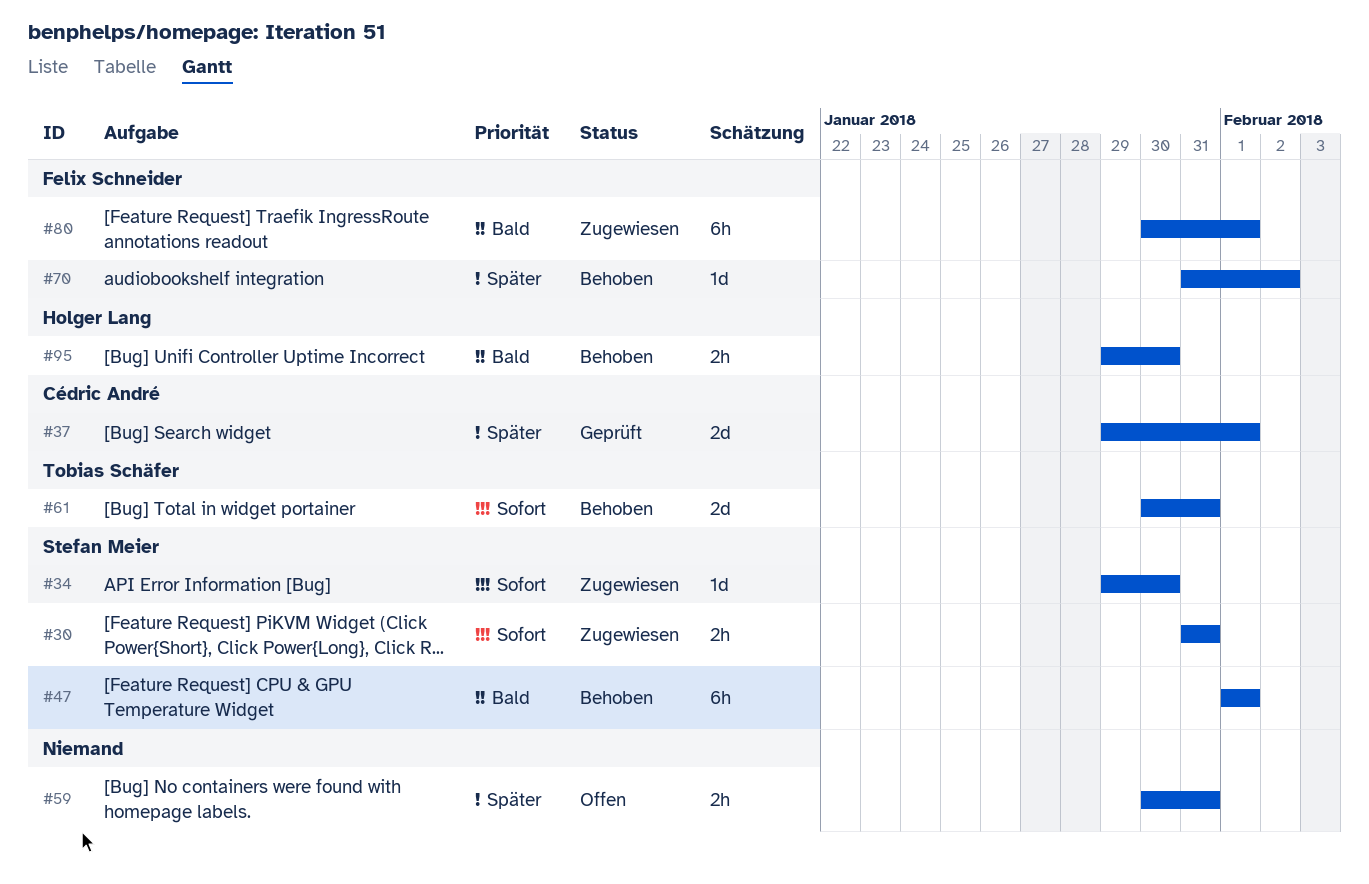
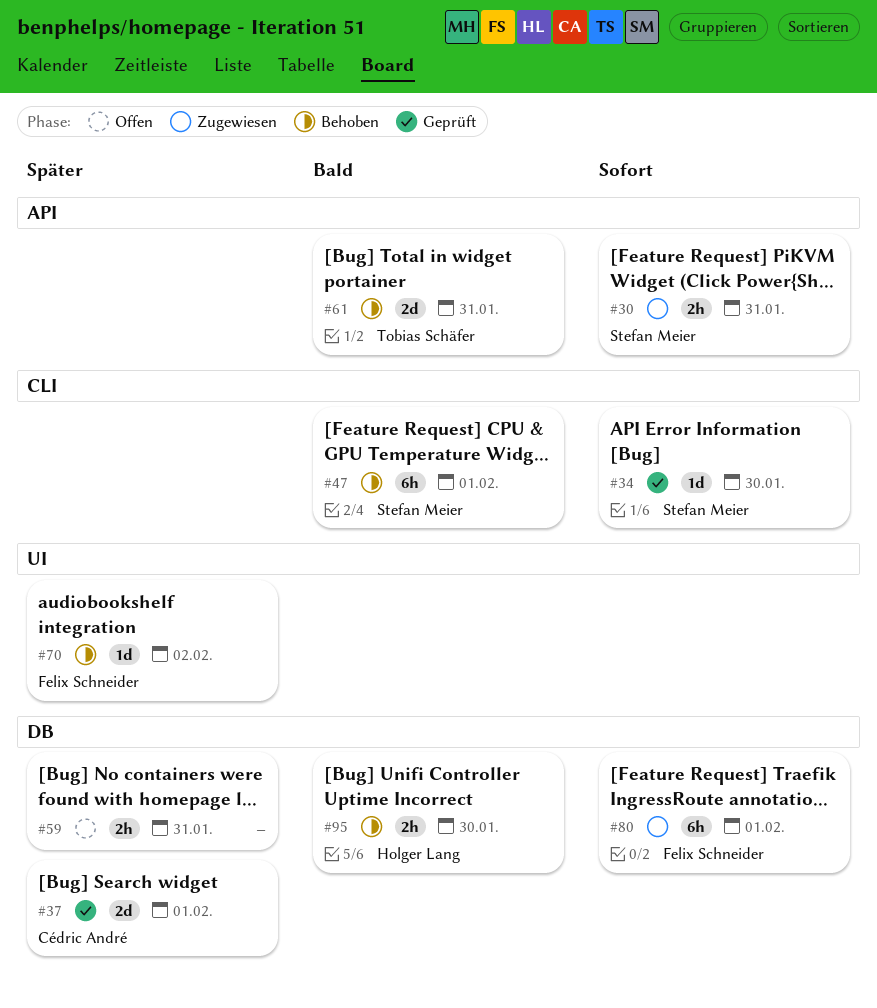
#34, status: Zugewiesen -> Geprüft
#61, priority: Sofort -> Bald
#80, priority: Bald -> Sofort

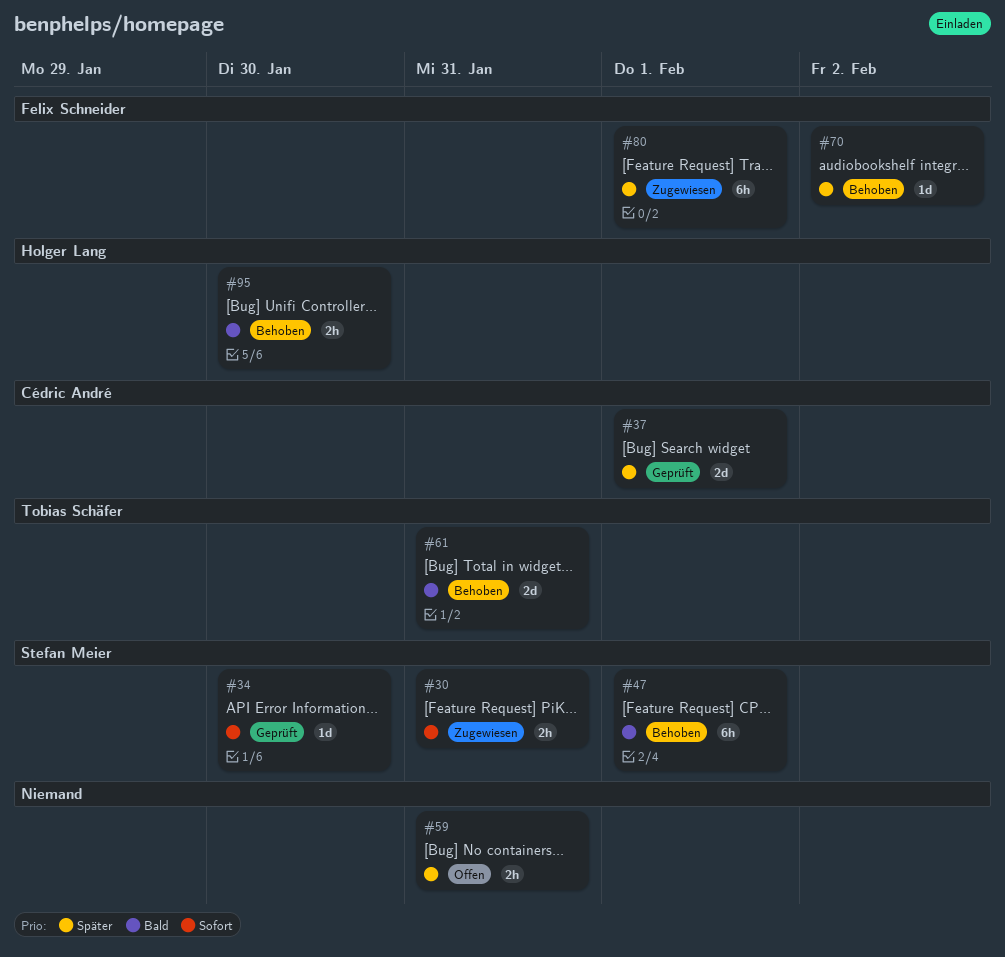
#80, priority: Sofort -> Später

